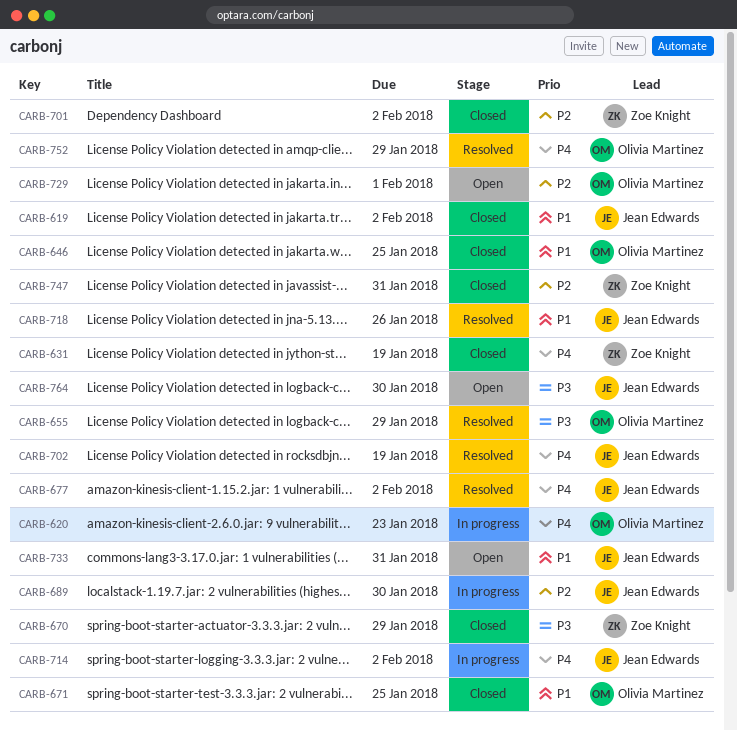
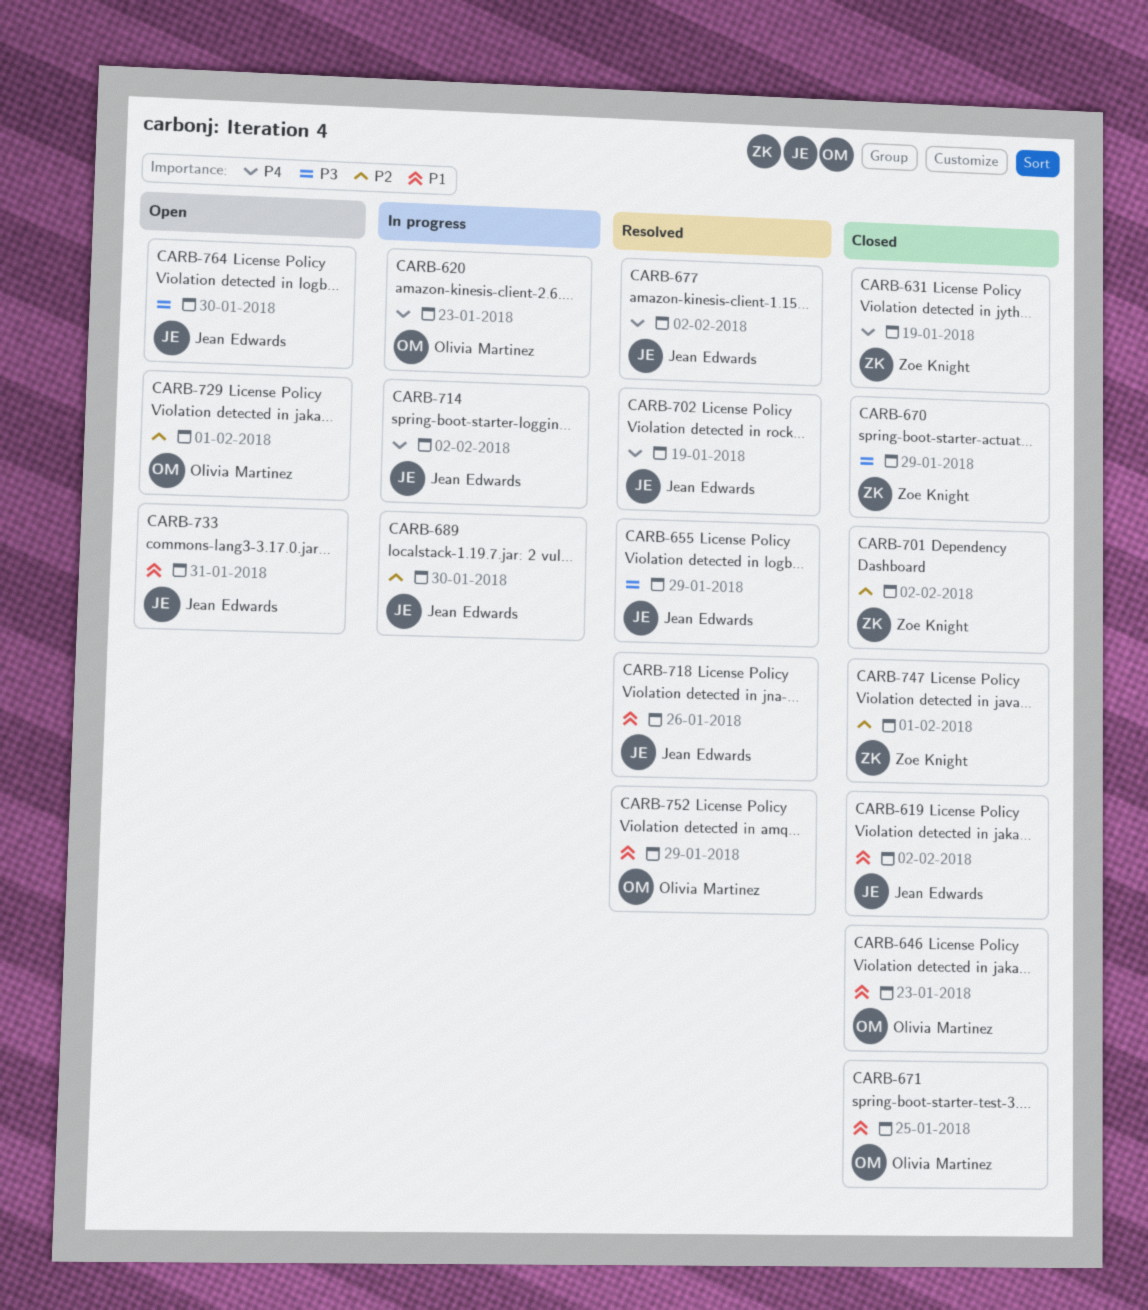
CARB-646, due: Jan 25 -> Jan 23
CARB-655, owner: Olivia Martinez -> Jean Edwards
CARB-747, due: Jan 31 -> Feb 1
CARB-752, priority: P4 -> P1

